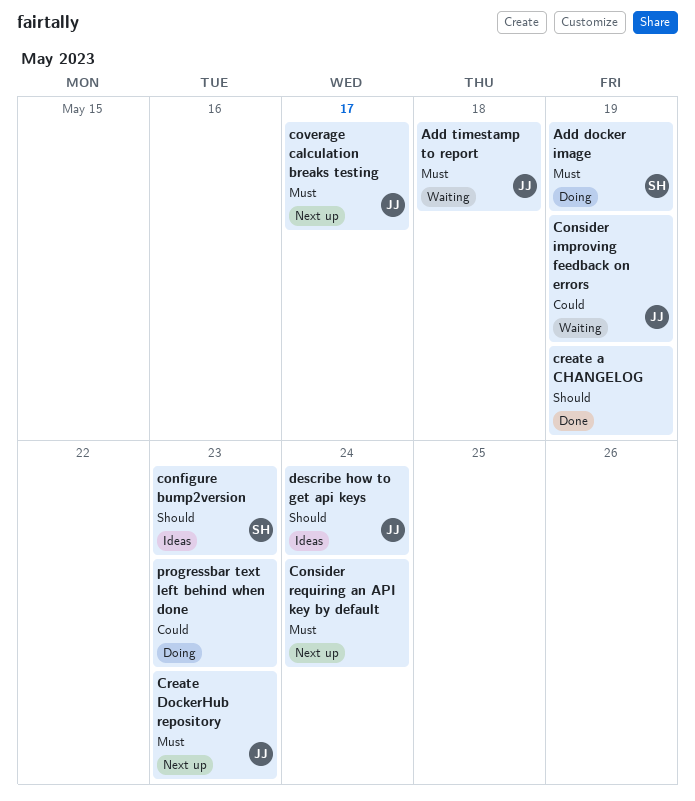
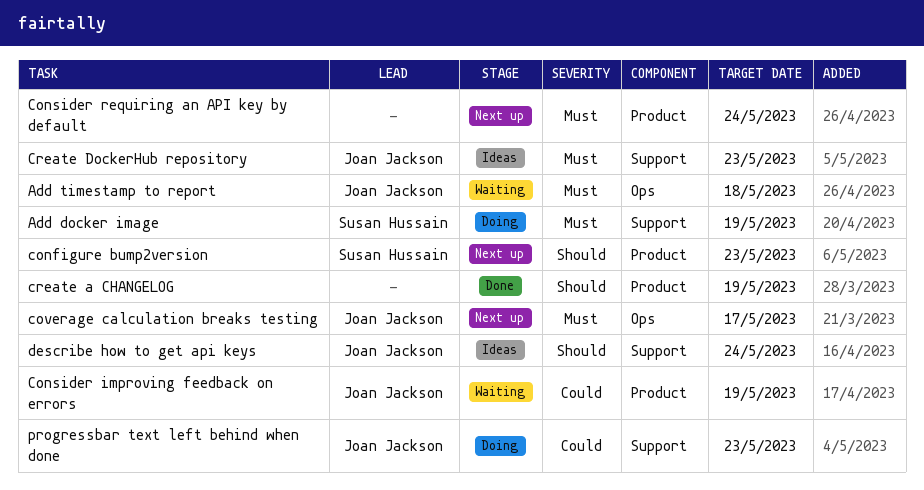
configure bump2version, status: Ideas -> Next up
Create DockerHub repository, status: Next up -> Ideas
progressbar text left behind when done, owner: none -> Joan Jackson

